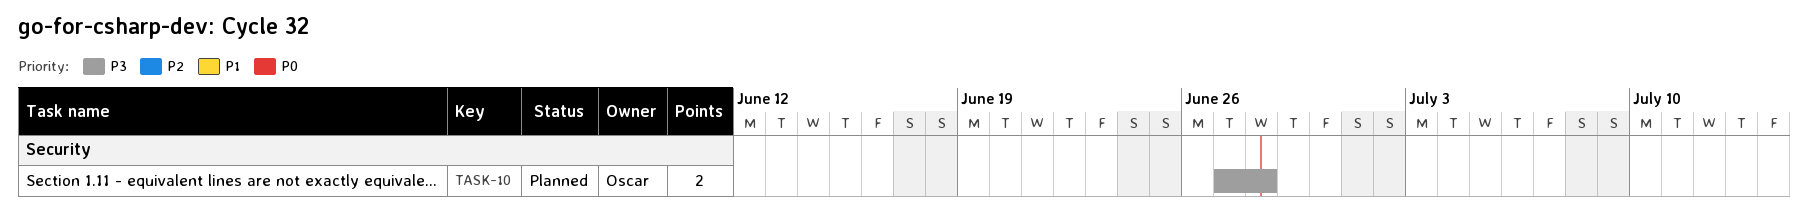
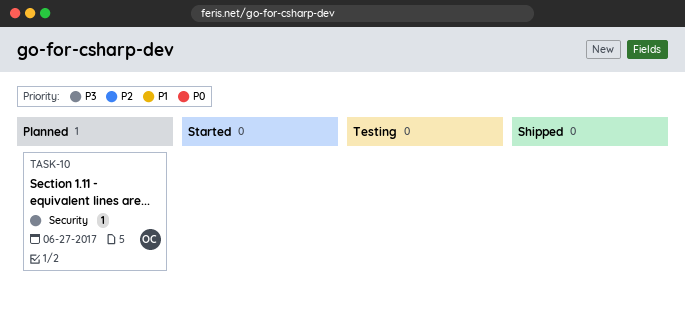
TASK-10, estimate: 2 -> 1
TASK-10, due: Jun 28 -> Jun 27

